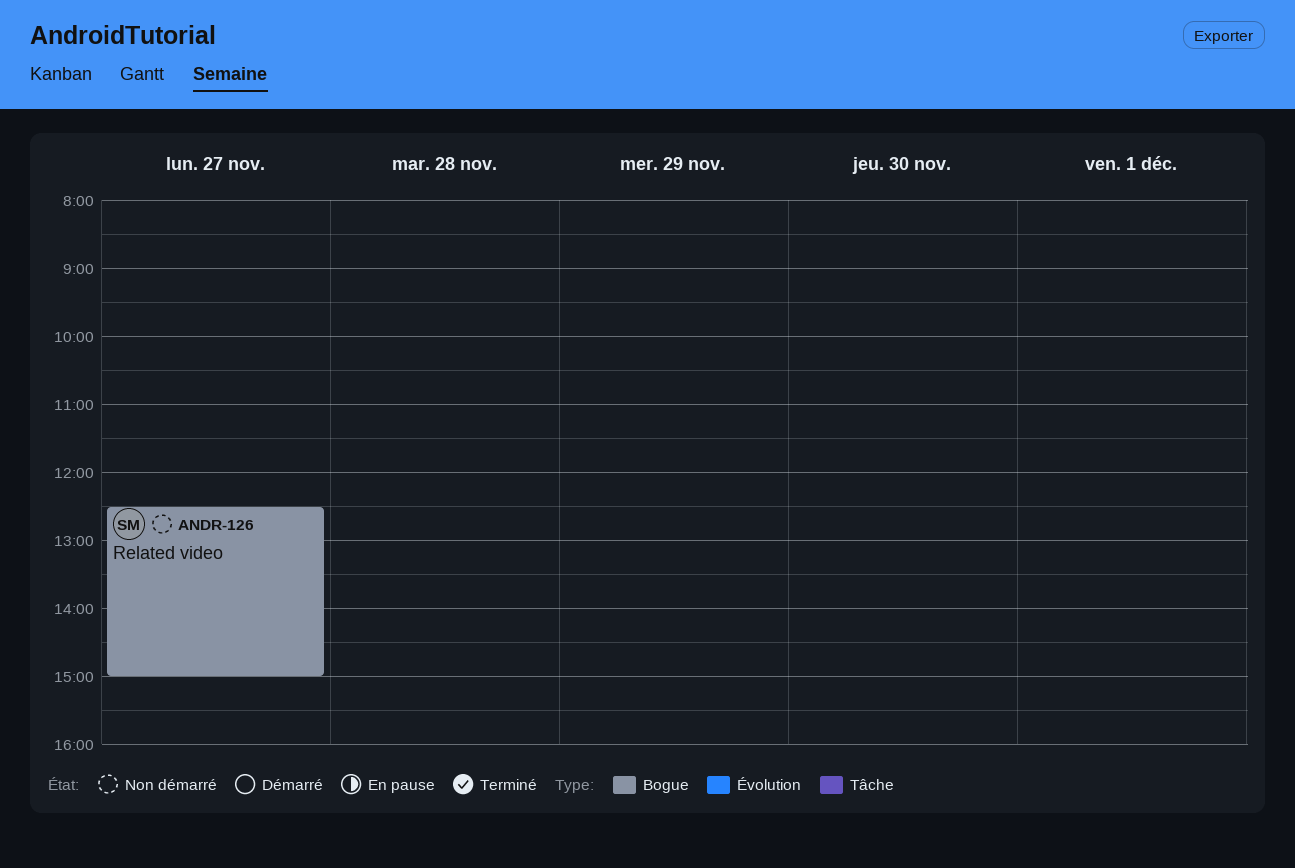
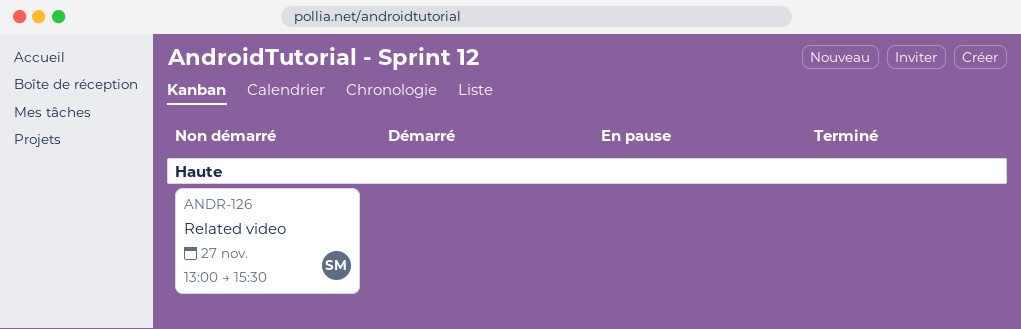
ANDR-126, begins: 12:30 -> 13:00
ANDR-126, ends: 15:00 -> 15:30

